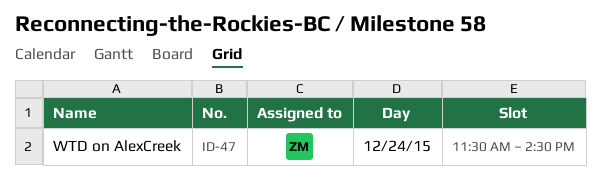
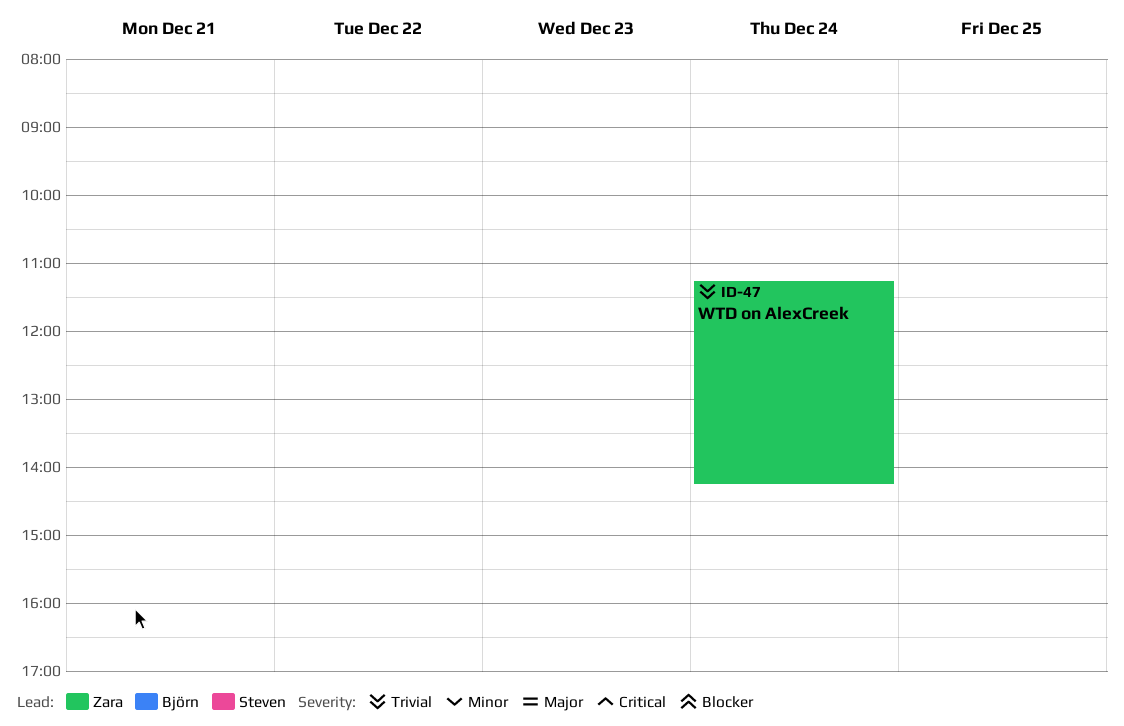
ID-47, begins: 11:30 -> 11:15
ID-47, ends: 14:30 -> 14:15

